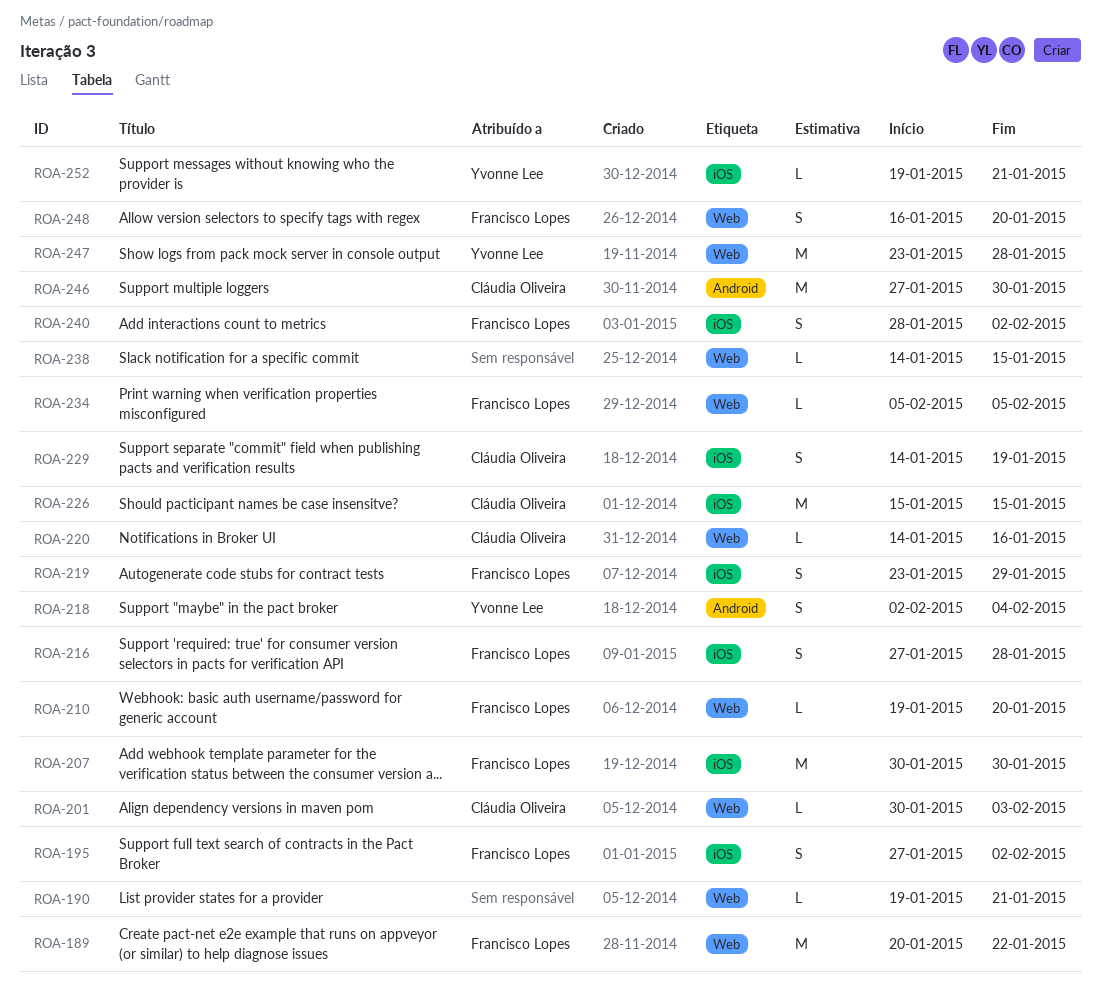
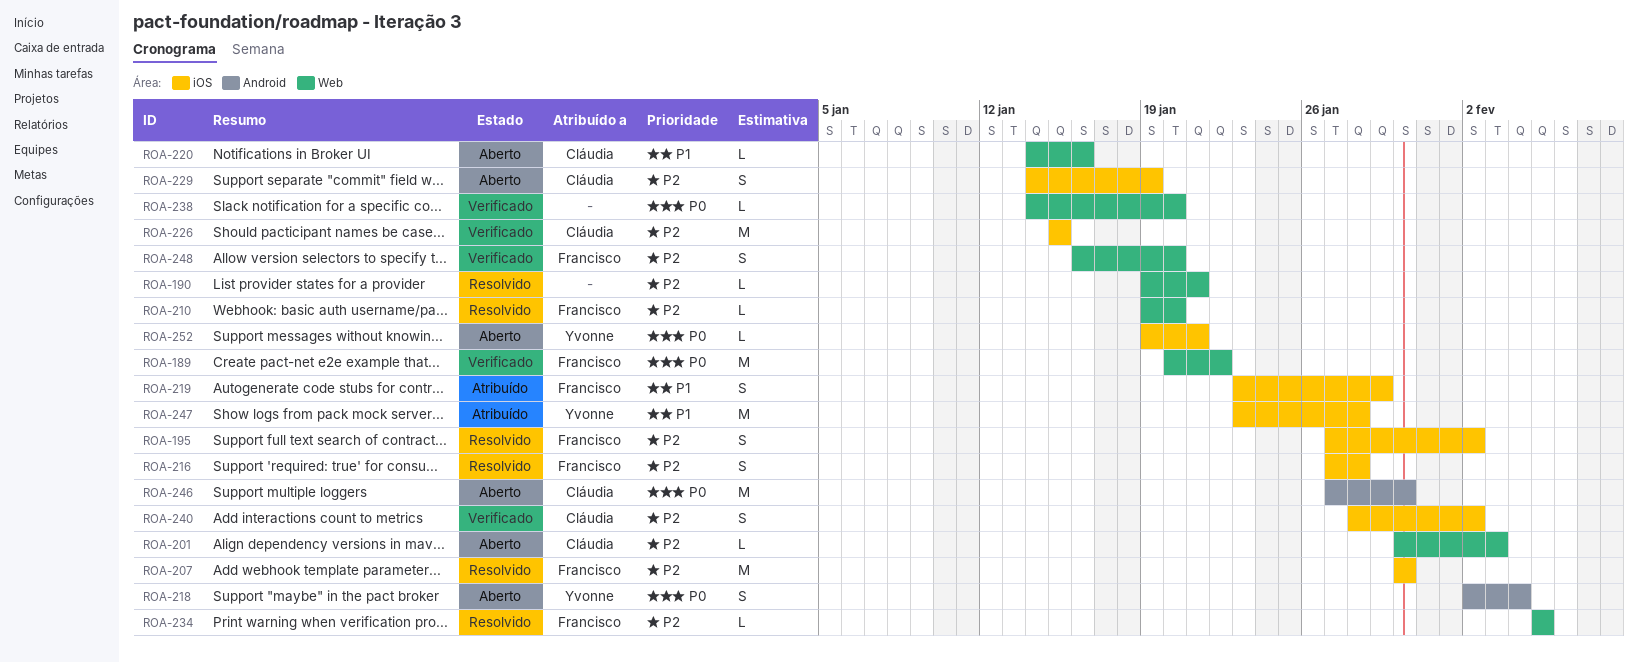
ROA-238, due: Jan 15 -> Jan 20
ROA-240, owner: Francisco Lopes -> Cláudia Oliveira
ROA-247, label: Web -> iOS

